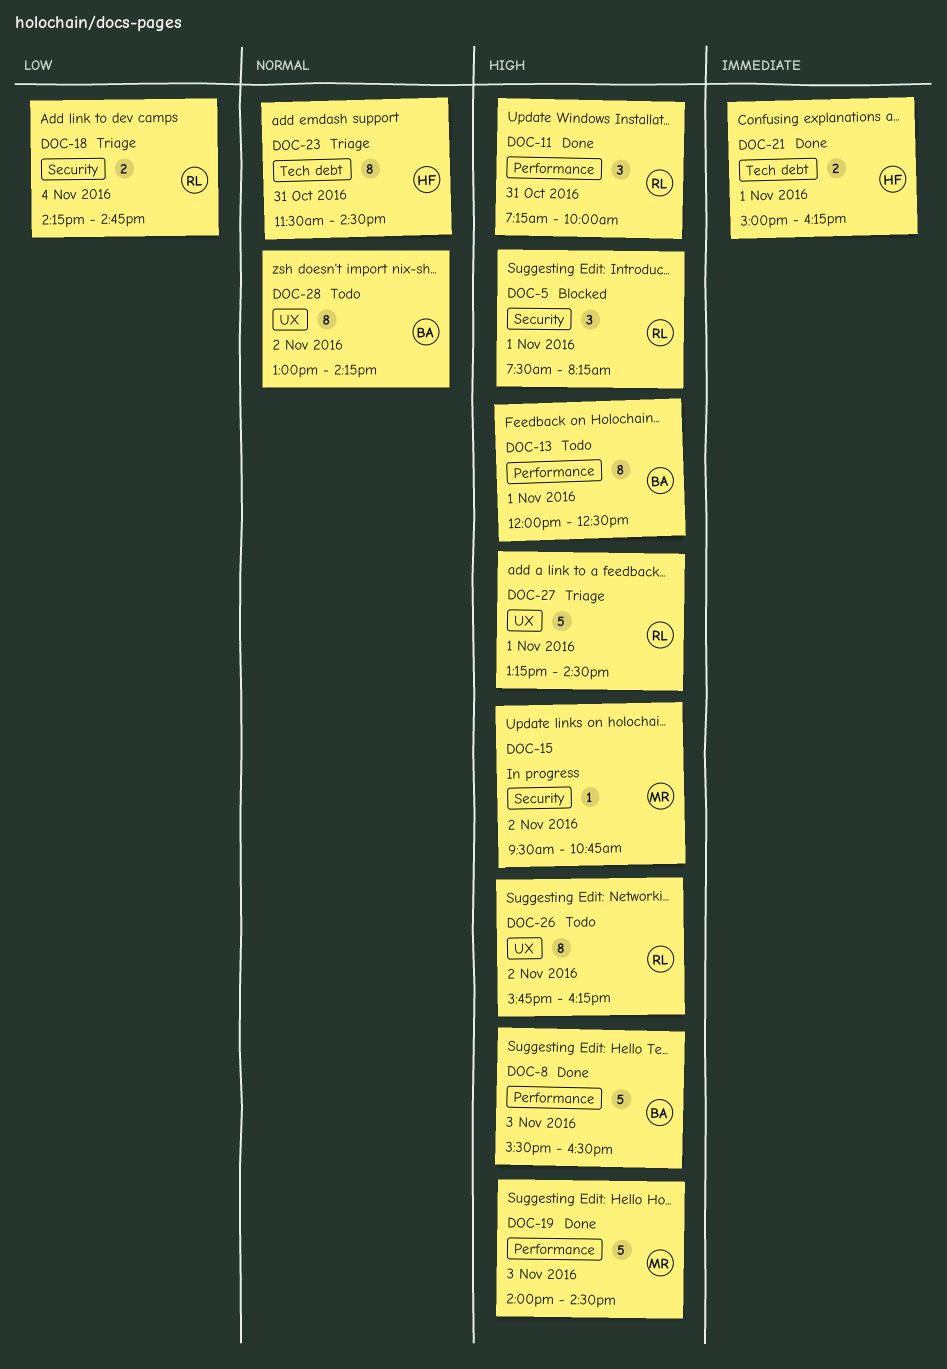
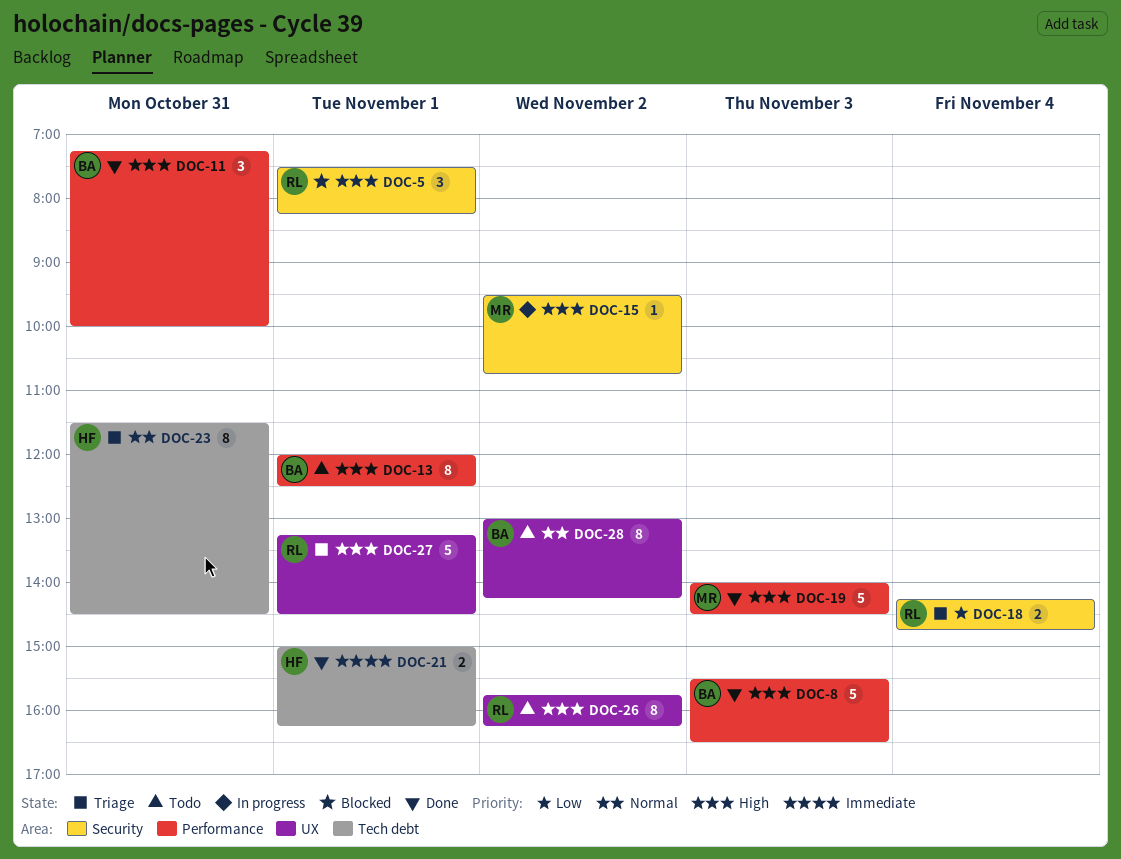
DOC-11, owner: RL -> BA

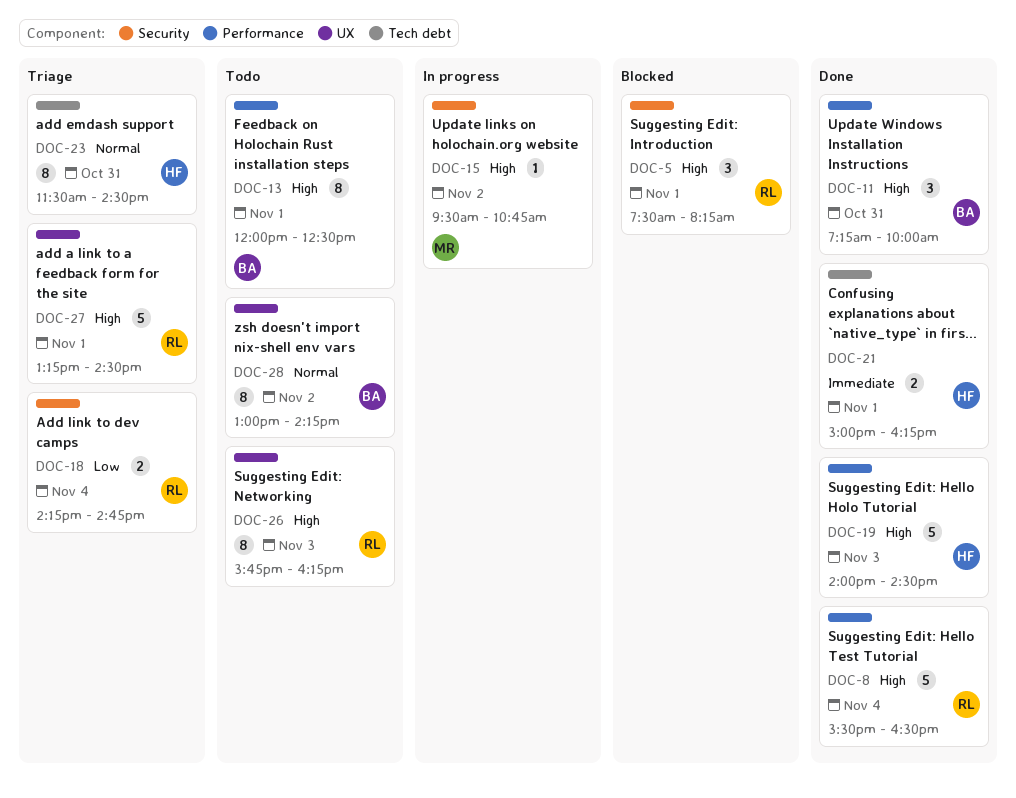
DOC-8, owner: BA -> RL
DOC-8, day: Nov 3 -> Nov 4
DOC-19, owner: MR -> HF
DOC-26, day: Nov 2 -> Nov 3

